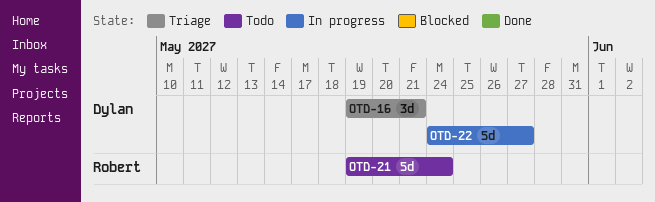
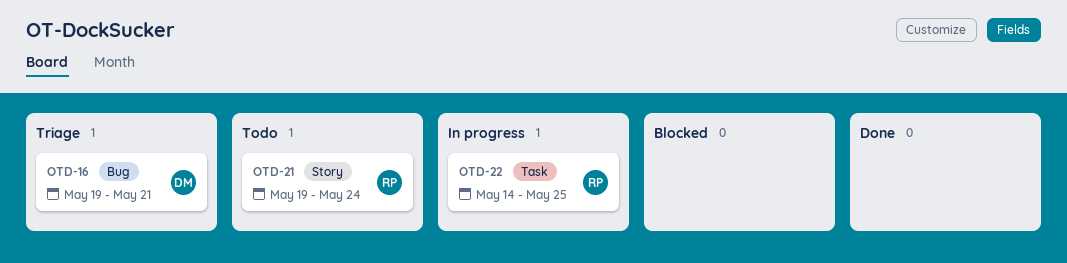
OTD-22, owner: Dylan -> Robert
OTD-22, start: May 24 -> May 14
OTD-22, due: May 27 -> May 25

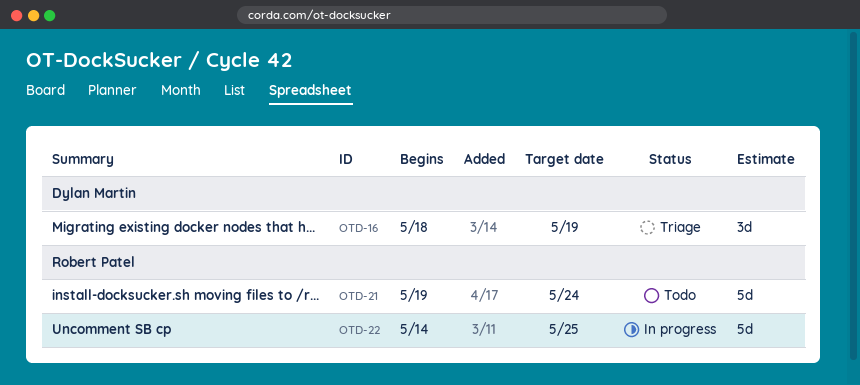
OTD-16, start: May 19 -> May 18
OTD-16, due: May 21 -> May 19

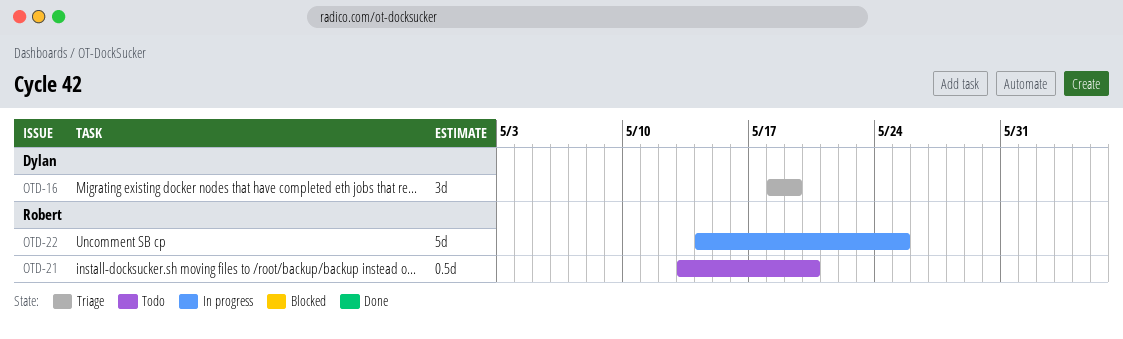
OTD-21, estimate: 5d -> 0.5d
OTD-21, start: May 19 -> May 13
OTD-21, due: May 24 -> May 20

